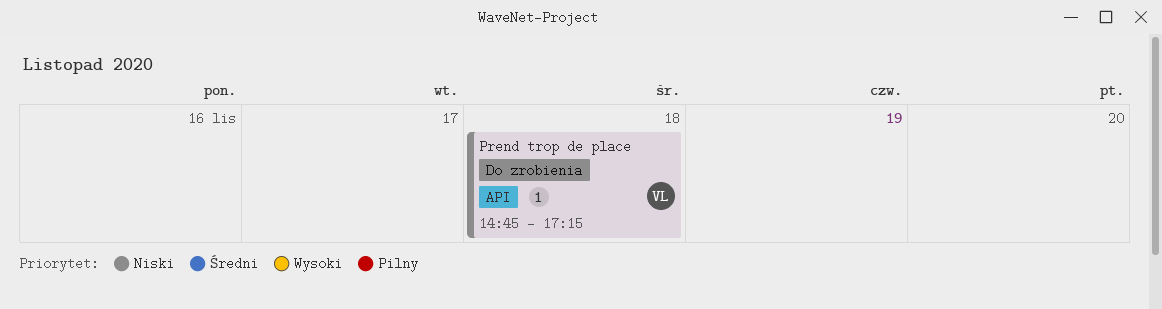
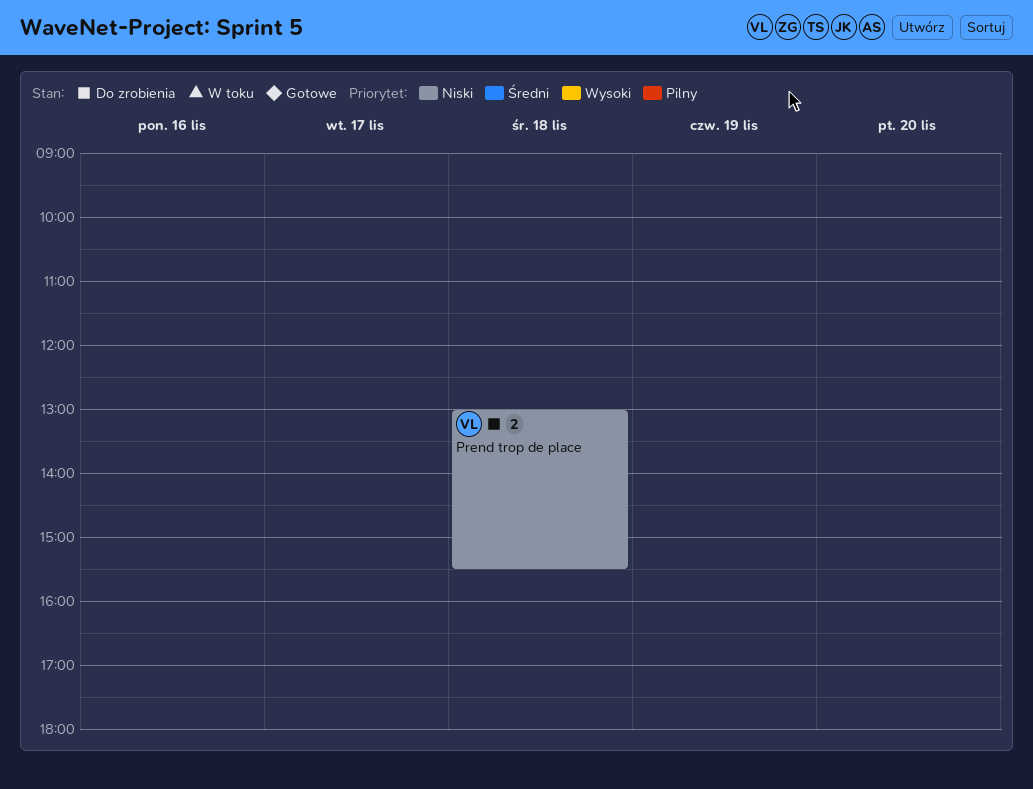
Prend trop de place, estimate: 1 -> 2
Prend trop de place, begins: 14:45 -> 13:00
Prend trop de place, ends: 17:15 -> 15:30

